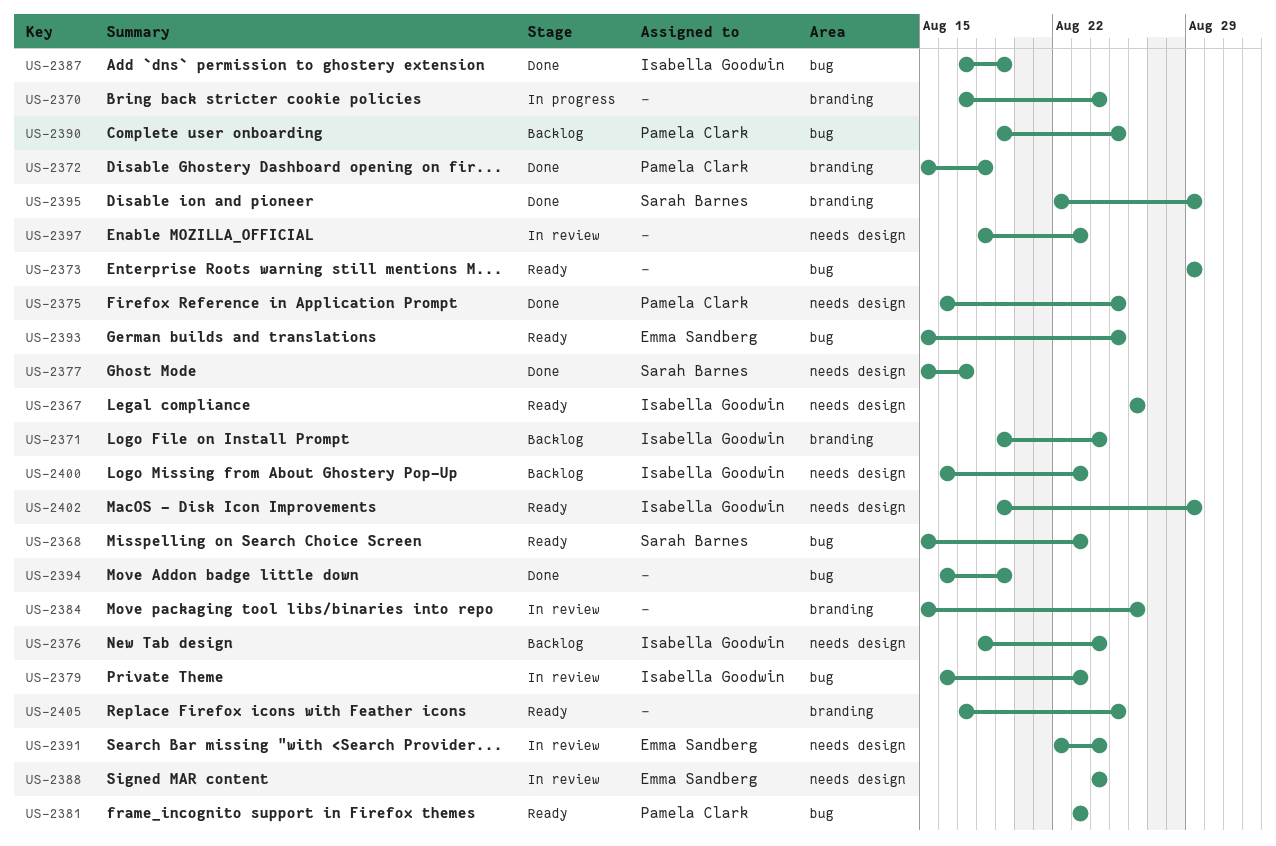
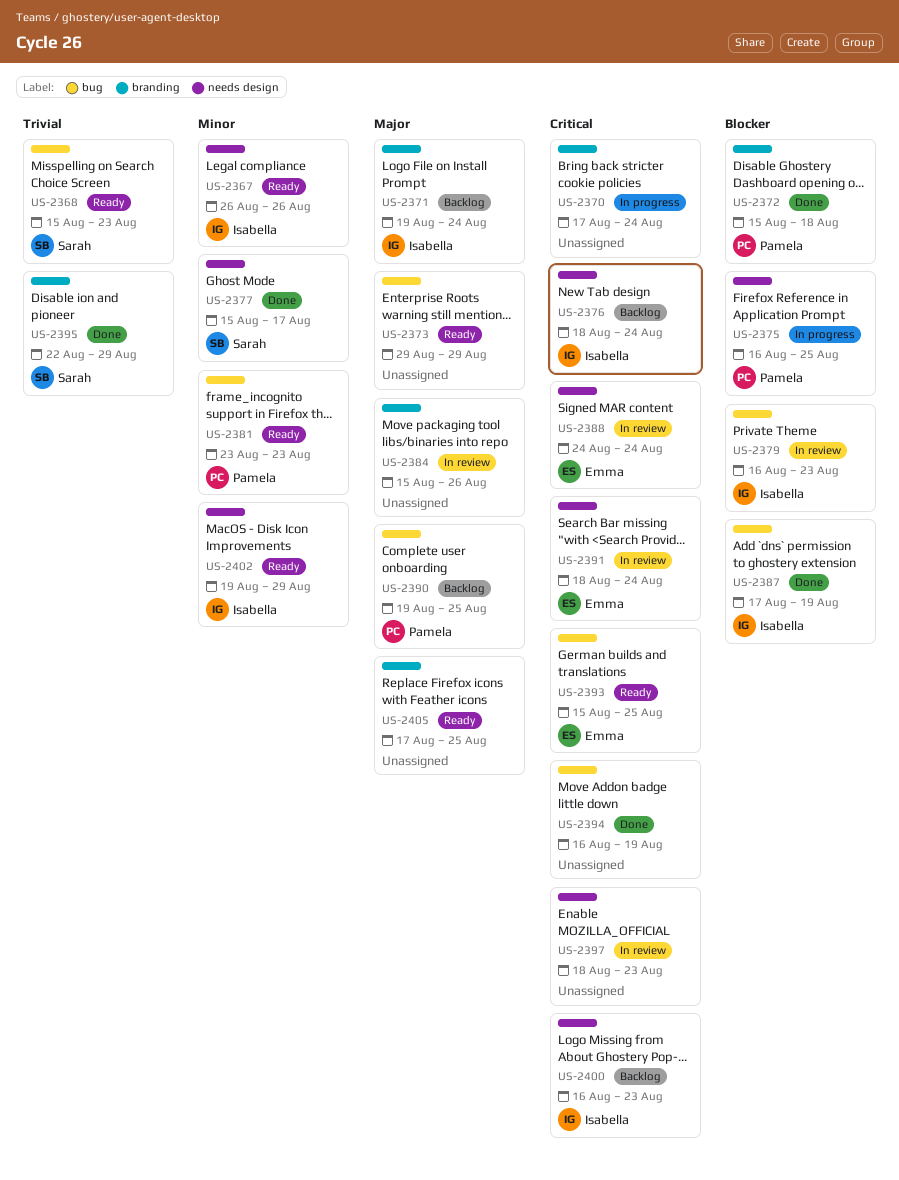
US-2375, status: Done -> In progress
US-2391, start: Aug 22 -> Aug 18

